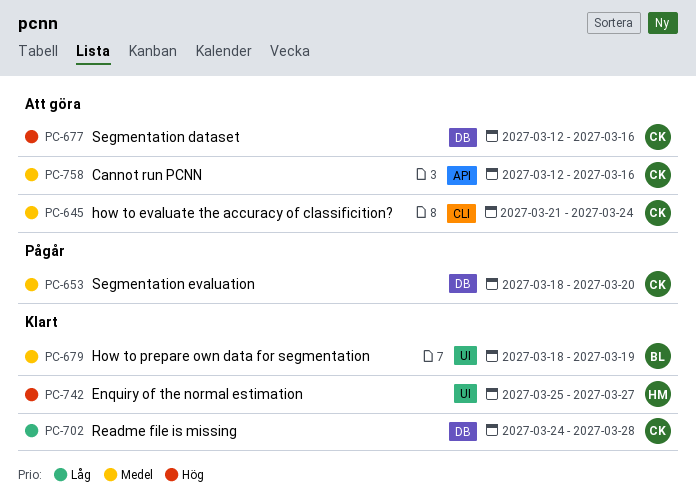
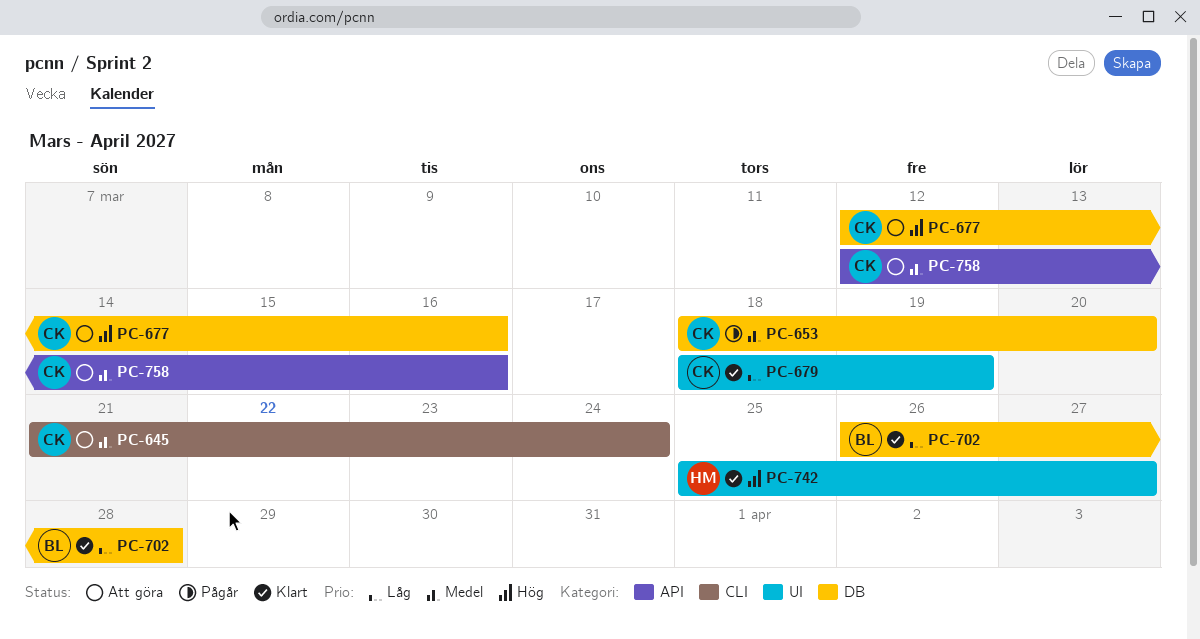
PC-679, owner: BL -> CK
PC-679, priority: Medel -> Låg
PC-702, owner: CK -> BL
PC-702, start: Mar 24 -> Mar 26

